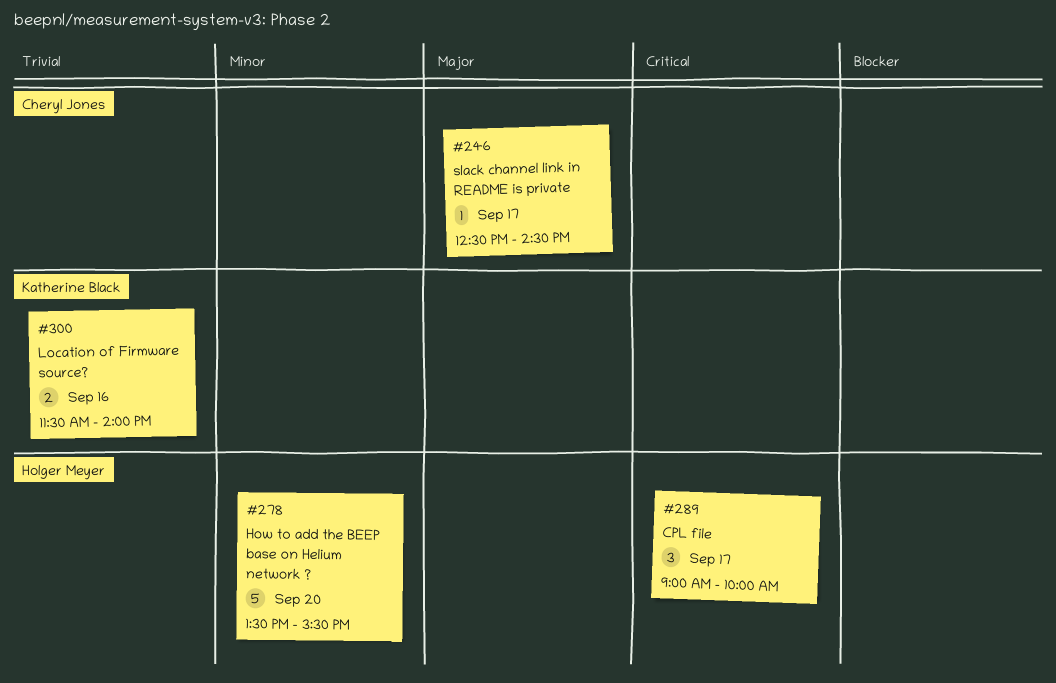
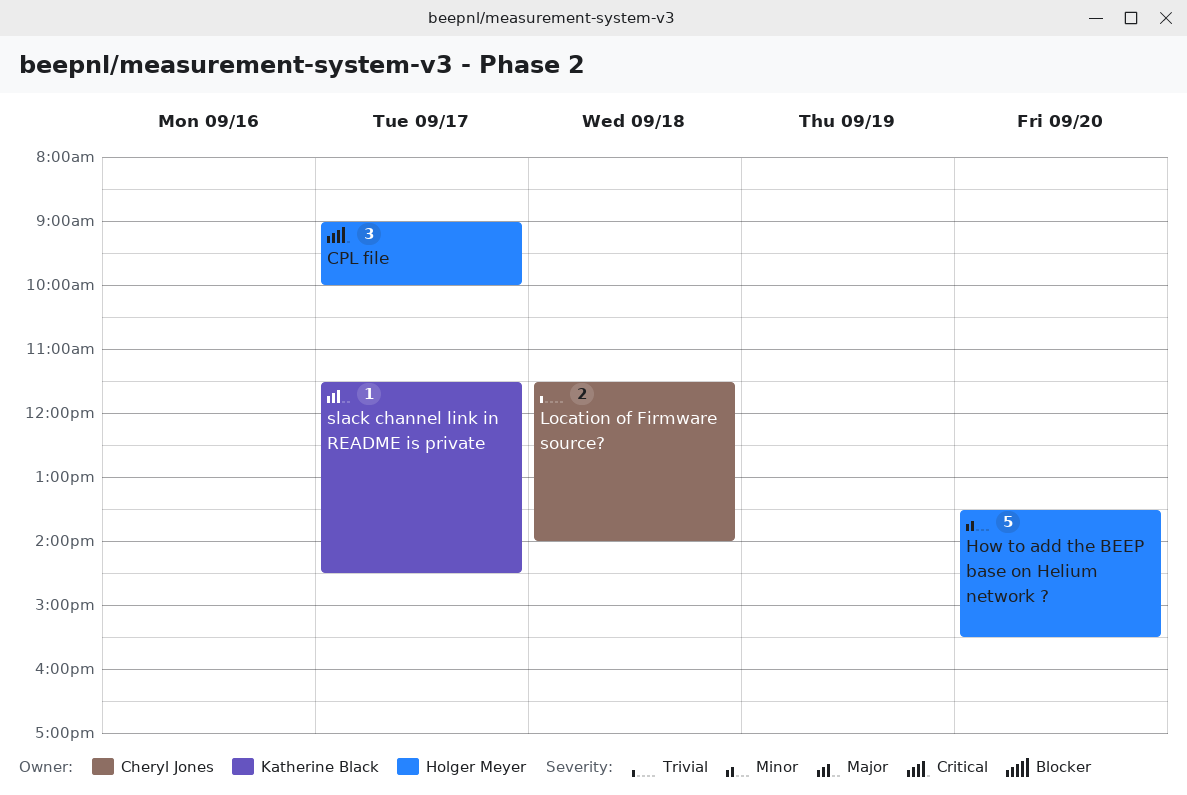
Location of Firmware source?, owner: Katherine Black -> Cheryl Jones
Location of Firmware source?, day: Sep 16 -> Sep 18
slack channel link in README is private, owner: Cheryl Jones -> Katherine Black
slack channel link in README is private, begins: 12:30 -> 11:30

